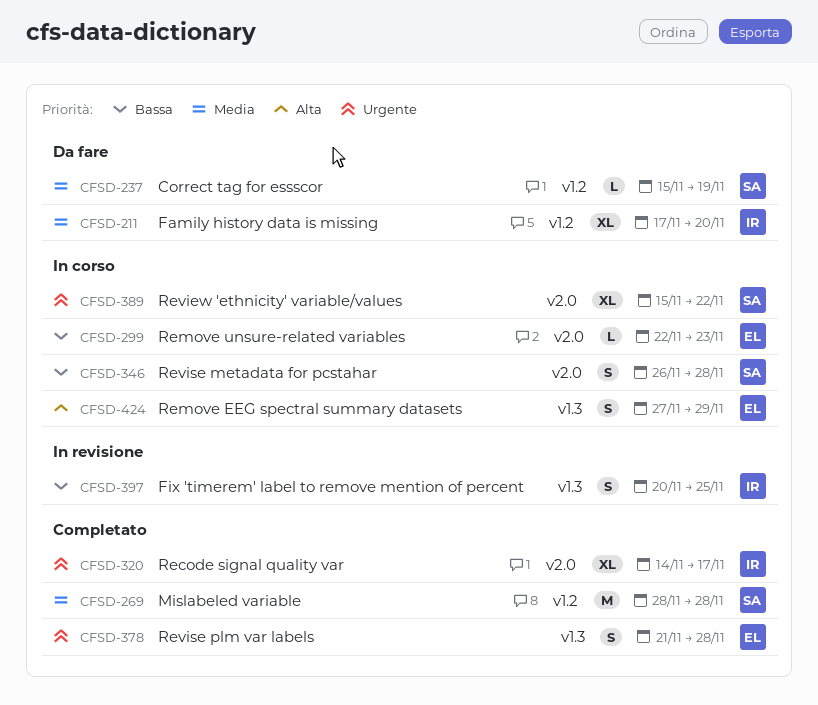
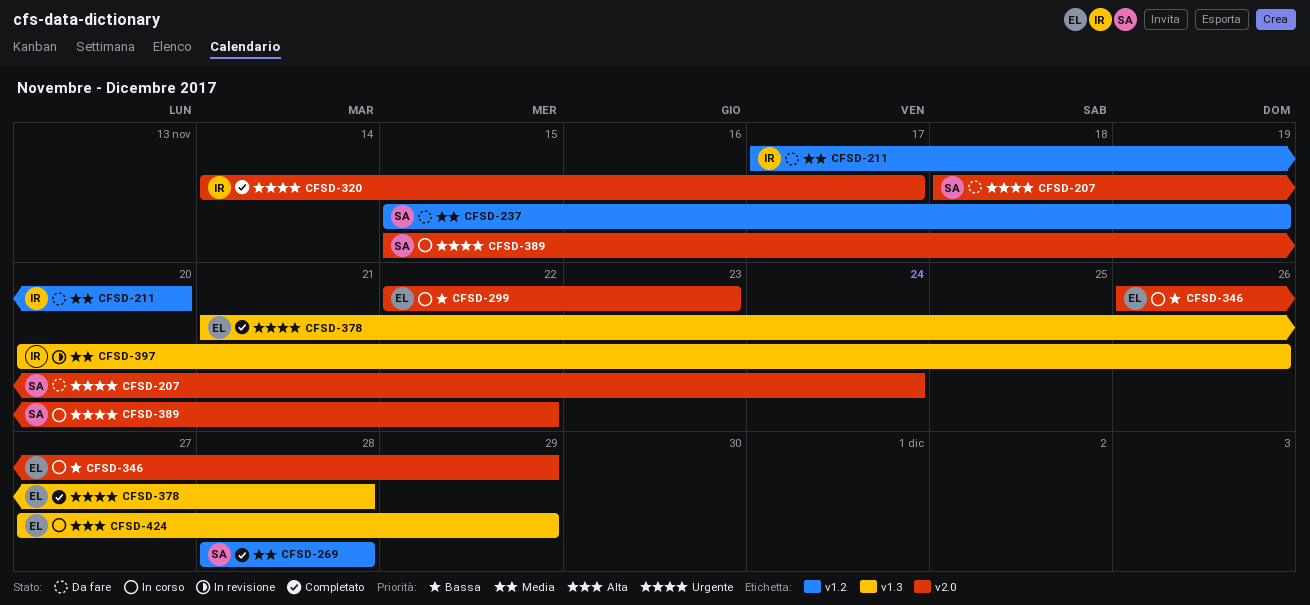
CFSD-207: none -> present
CFSD-346, owner: SA -> EL
CFSD-346, due: Nov 28 -> Nov 29
CFSD-397, priority: Bassa -> Media
CFSD-397, due: Nov 25 -> Nov 26

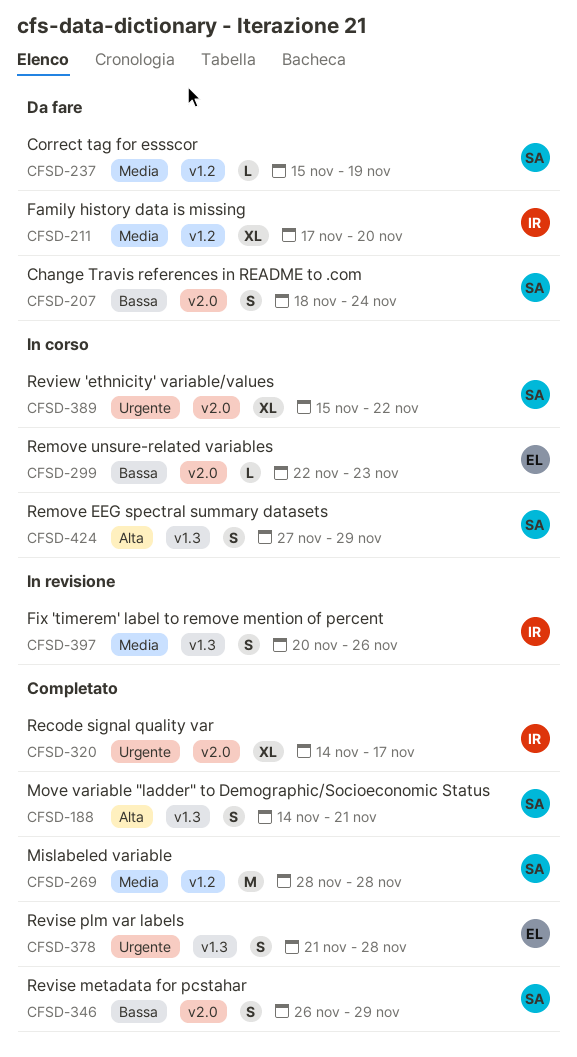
CFSD-188: none -> present
CFSD-207, priority: Urgente -> Bassa
CFSD-346, status: In corso -> Completato
CFSD-346, owner: EL -> SA
CFSD-424, owner: EL -> SA

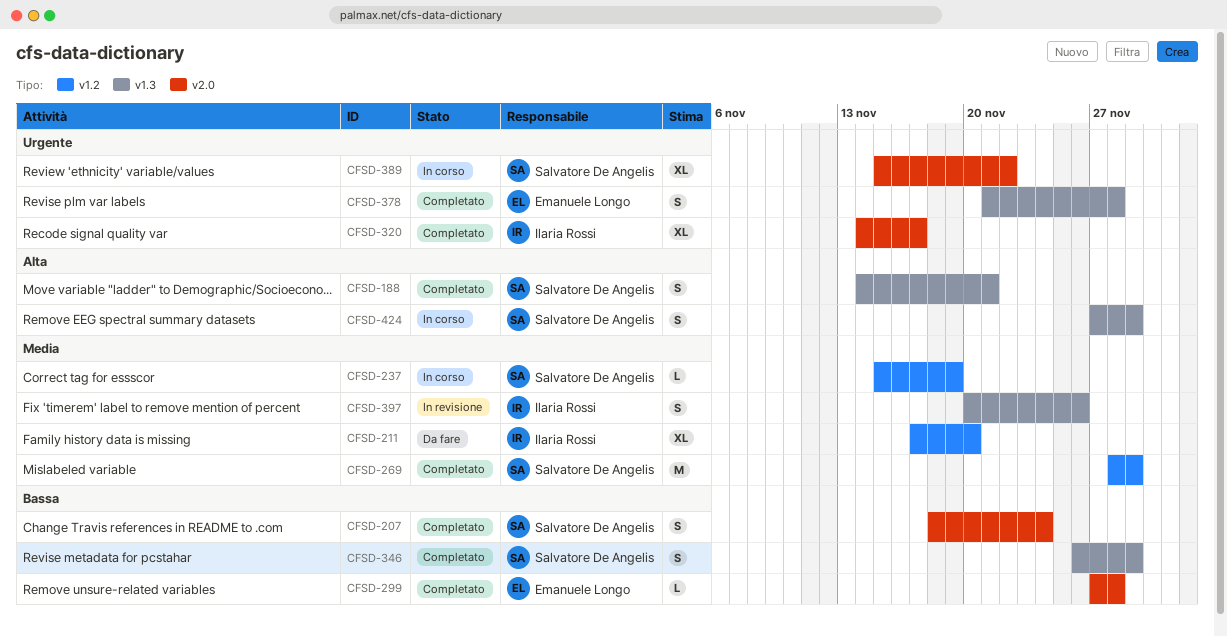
CFSD-207, status: Da fare -> Completato
CFSD-237, status: Da fare -> In corso
CFSD-269, due: Nov 28 -> Nov 29
CFSD-299, status: In corso -> Completato
CFSD-299, start: Nov 22 -> Nov 27
CFSD-299, due: Nov 23 -> Nov 28
CFSD-346, label: v2.0 -> v1.3

